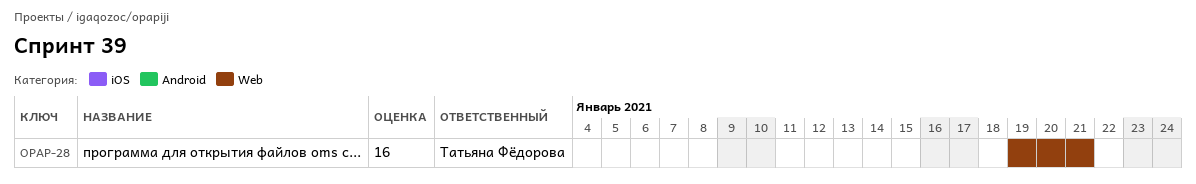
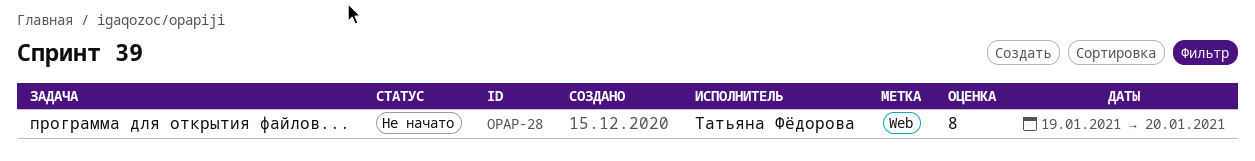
OPAP-28, estimate: 16 -> 8
OPAP-28, due: Jan 21 -> Jan 20

